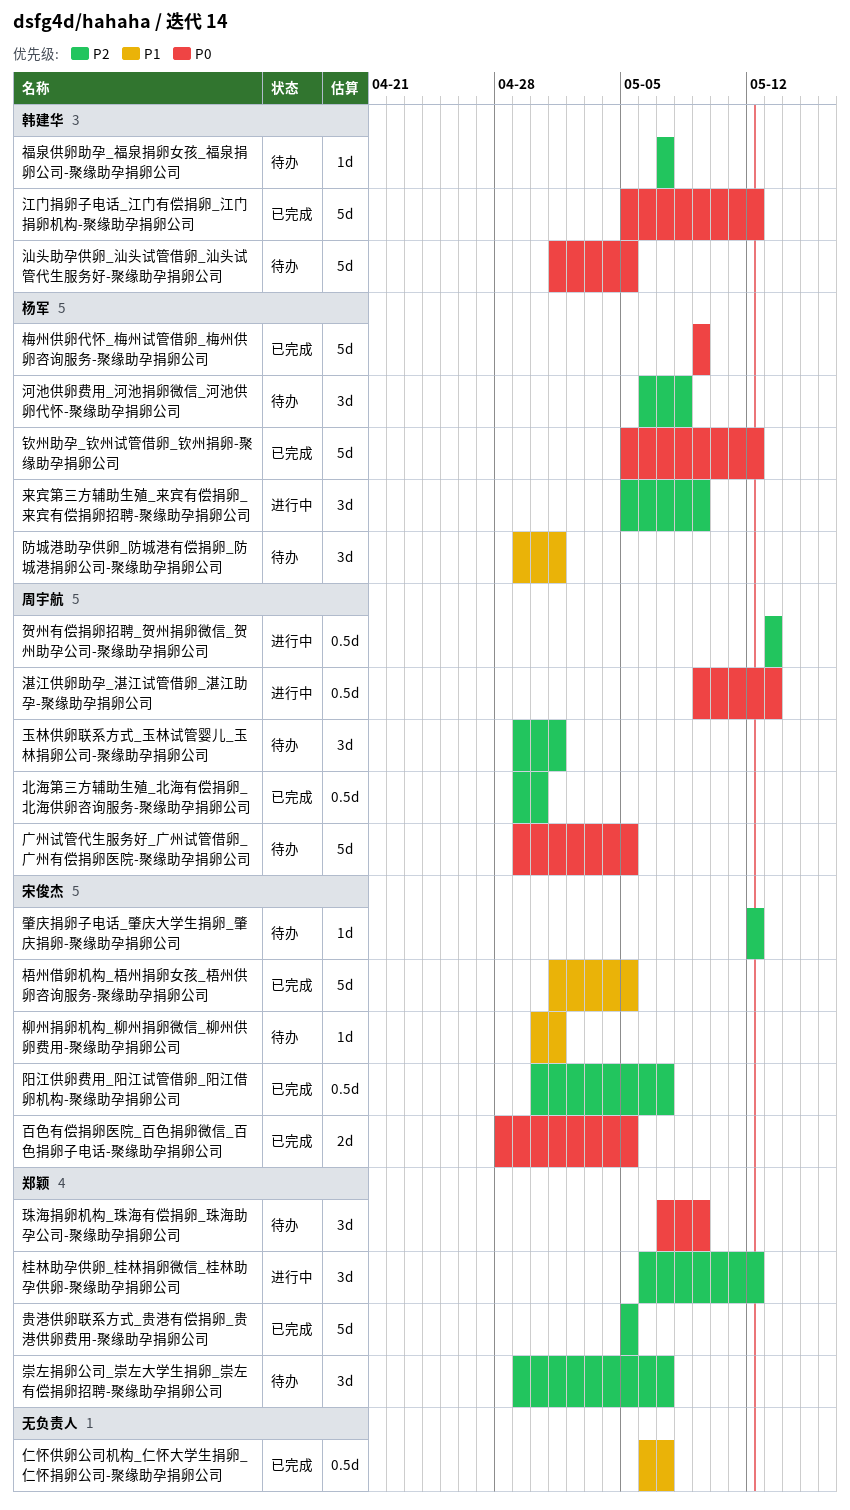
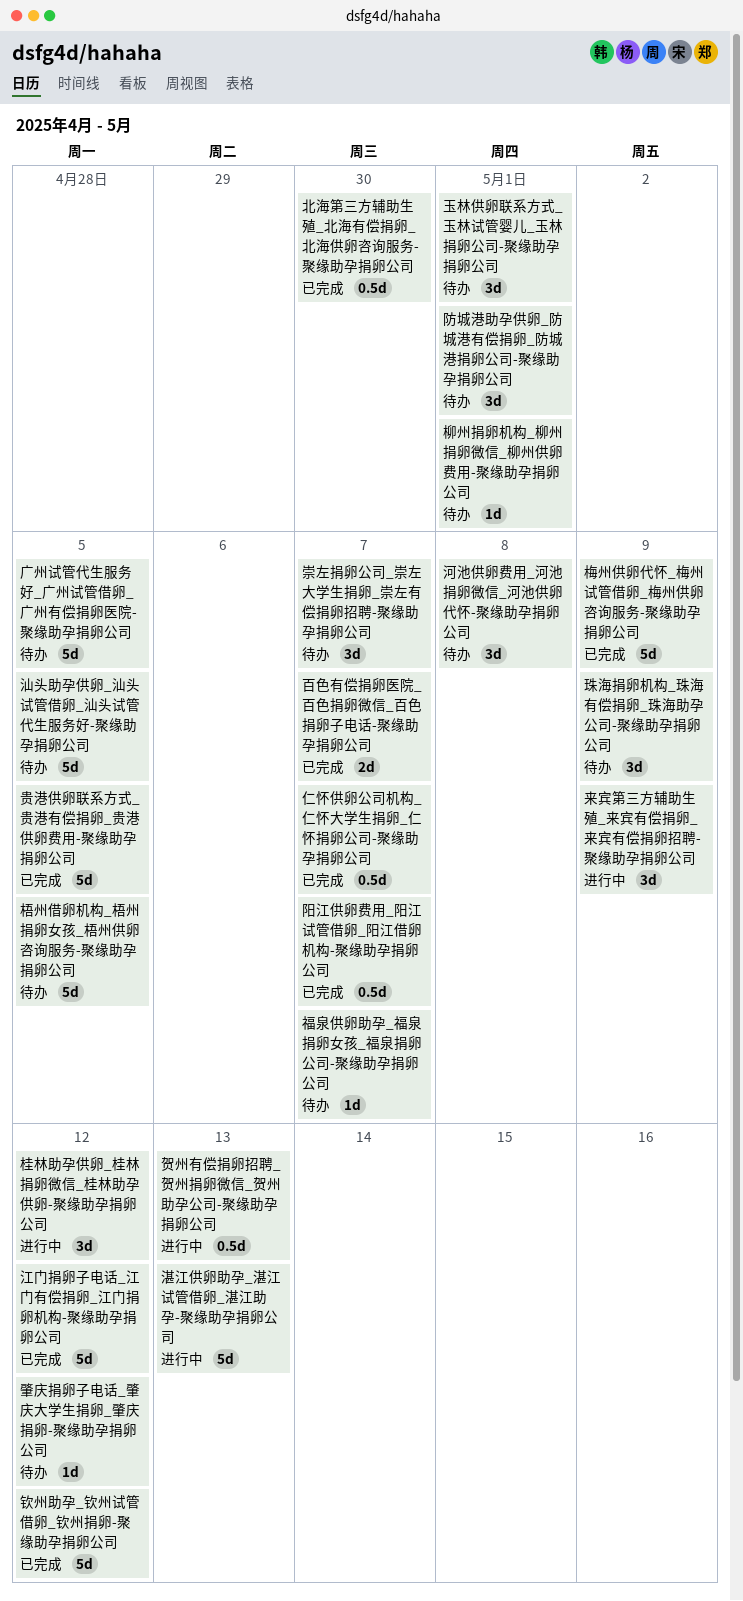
梧州借卵机构_梧州捐卵女孩_梧州供卵咨询服务-聚缘助孕捐卵公司, status: 已完成 -> 待办
湛江供卵助孕_湛江试管借卵_湛江助孕-聚缘助孕捐卵公司, estimate: 0.5d -> 5d
百色有偿捐卵医院_百色捐卵微信_百色捐卵子电话-聚缘助孕捐卵公司, due: May 5 -> May 7

